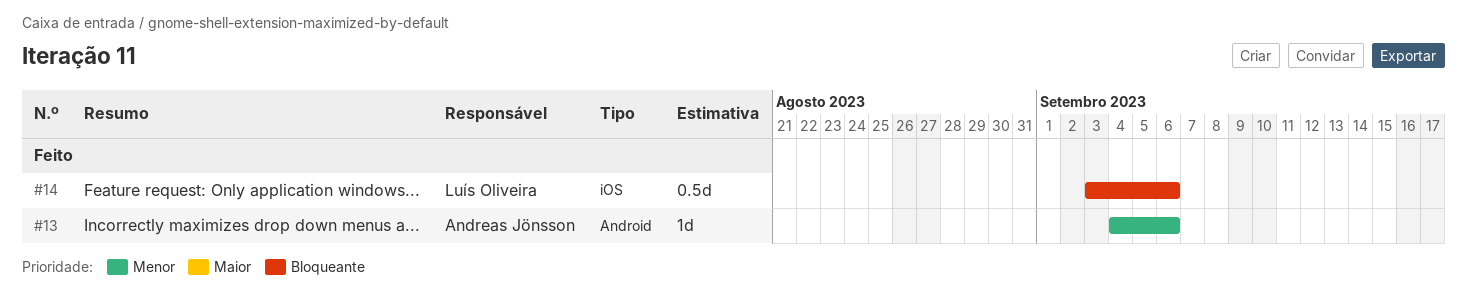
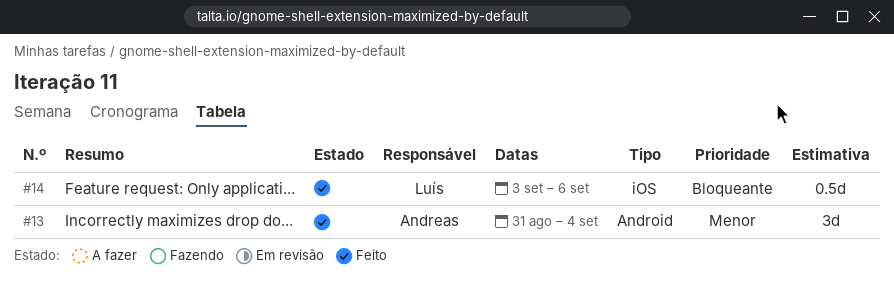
#13, estimate: 1d -> 3d
#13, start: Sep 4 -> Aug 31
#13, due: Sep 6 -> Sep 4

